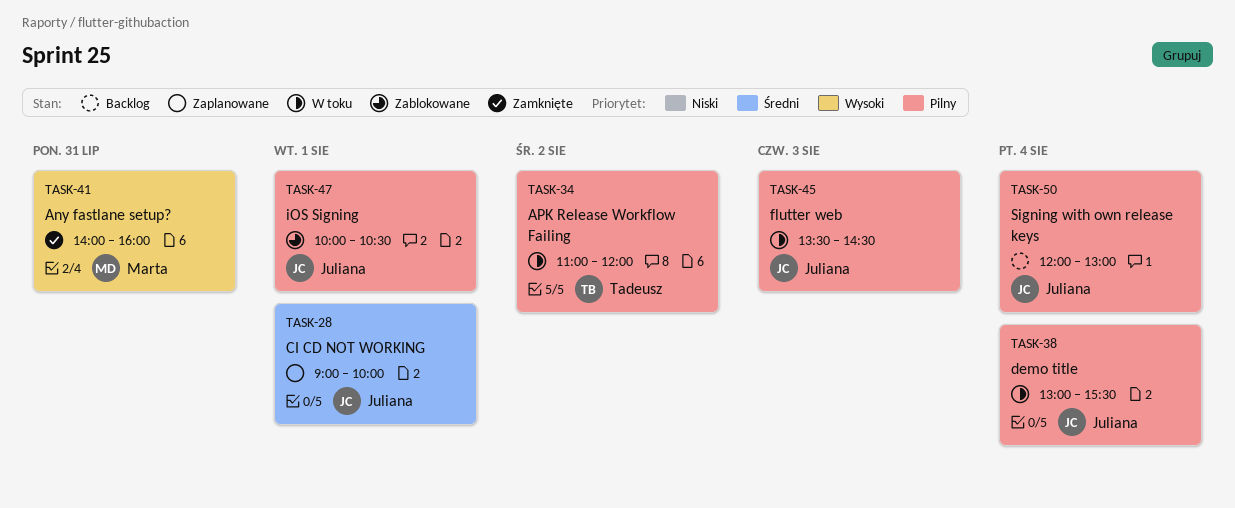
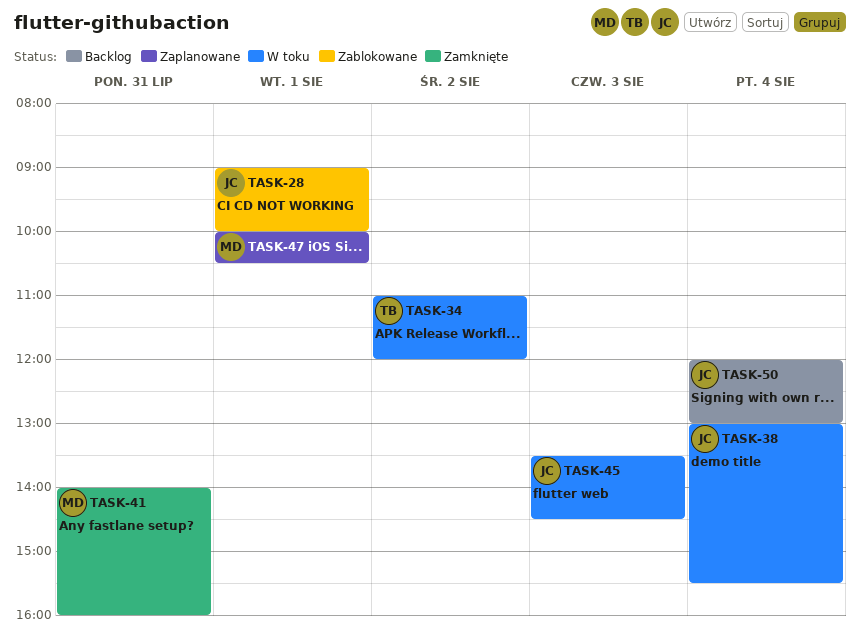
TASK-28, status: Zaplanowane -> Zablokowane
TASK-47, status: Zablokowane -> Zaplanowane
TASK-47, owner: Juliana -> Marta

